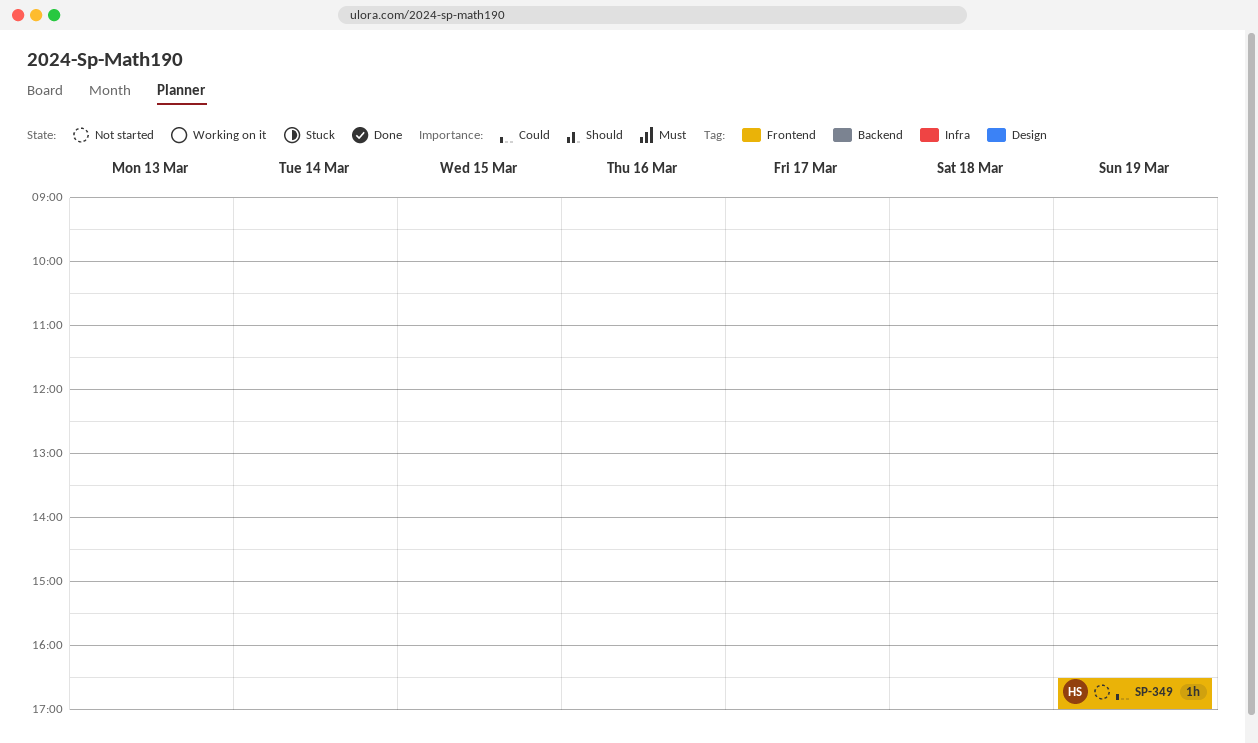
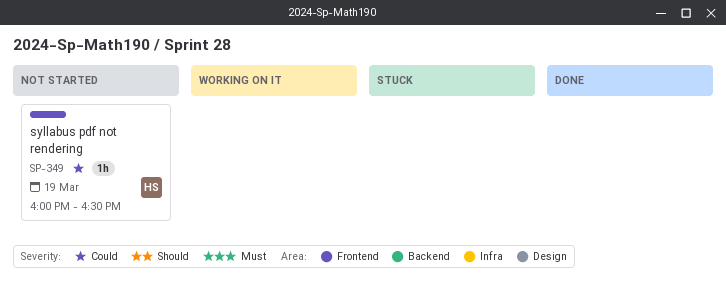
SP-349, begins: 16:30 -> 16:00
SP-349, ends: 17:00 -> 16:30

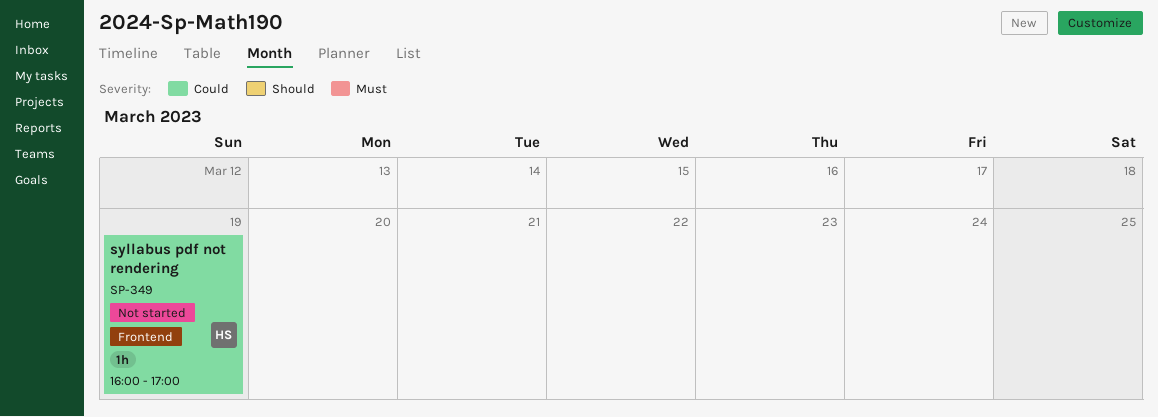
SP-349, ends: 16:30 -> 17:00

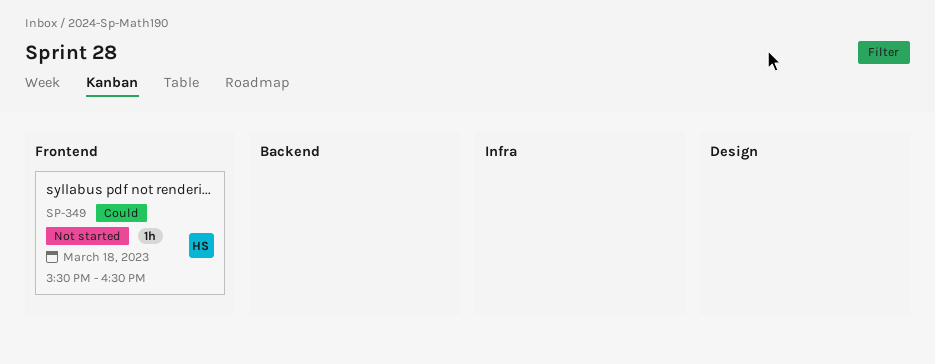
SP-349, day: Mar 19 -> Mar 18
SP-349, begins: 16:00 -> 15:30
SP-349, ends: 17:00 -> 16:30

